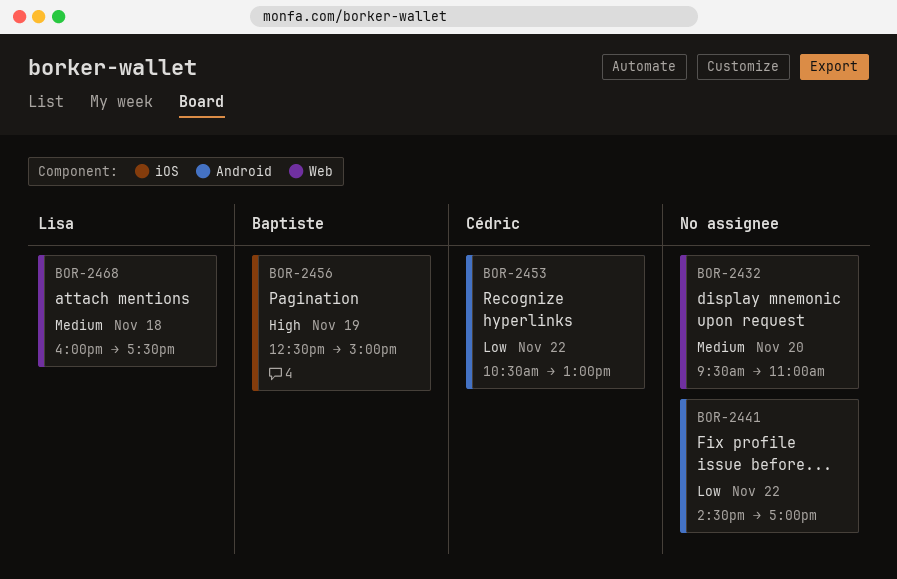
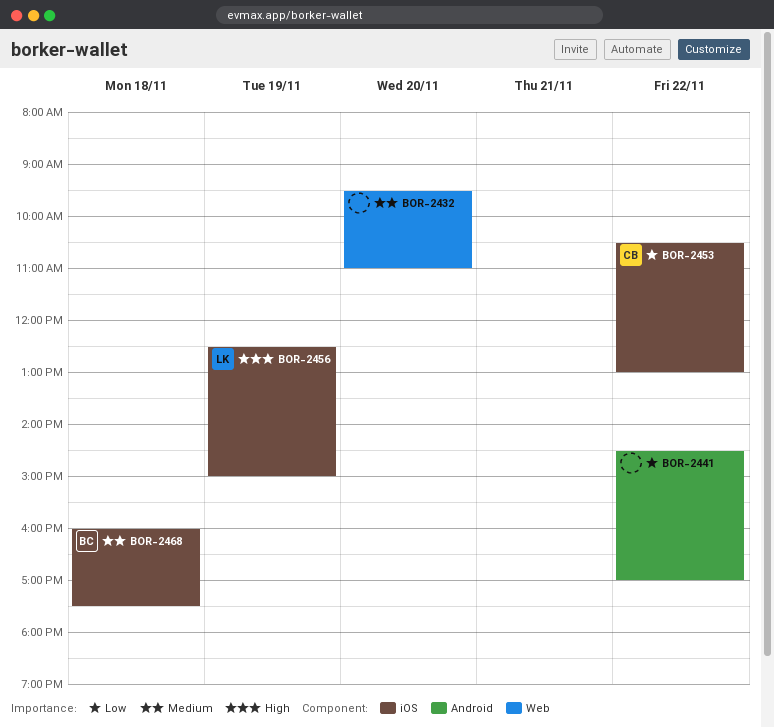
BOR-2453, label: Android -> iOS
BOR-2456, owner: Baptiste -> Lisa
BOR-2468, owner: Lisa -> Baptiste
BOR-2468, label: Web -> iOS

